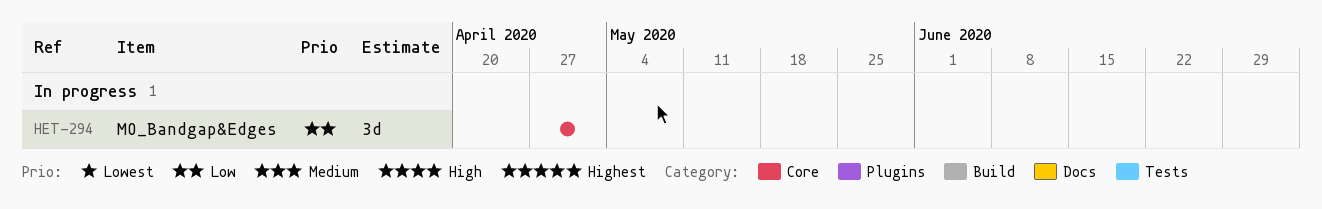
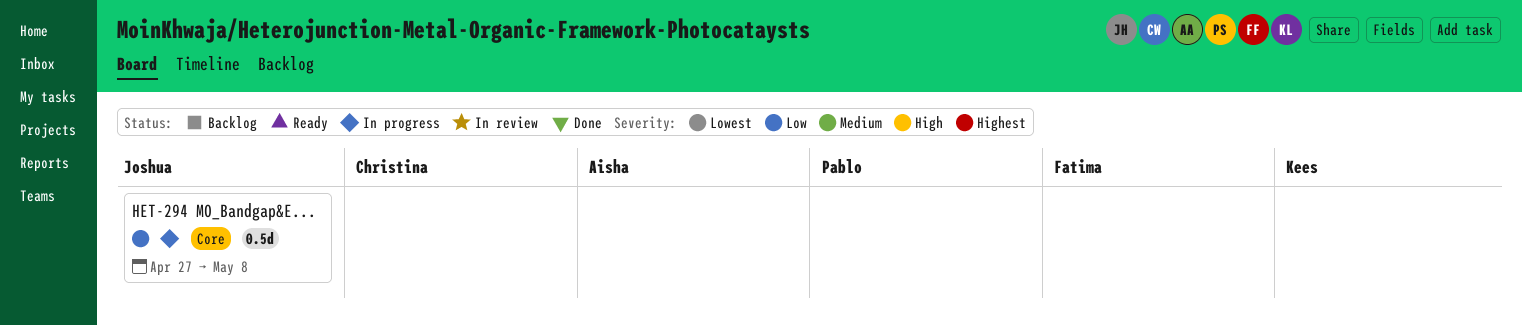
HET-294, estimate: 3d -> 0.5d
HET-294, due: May 1 -> May 8

